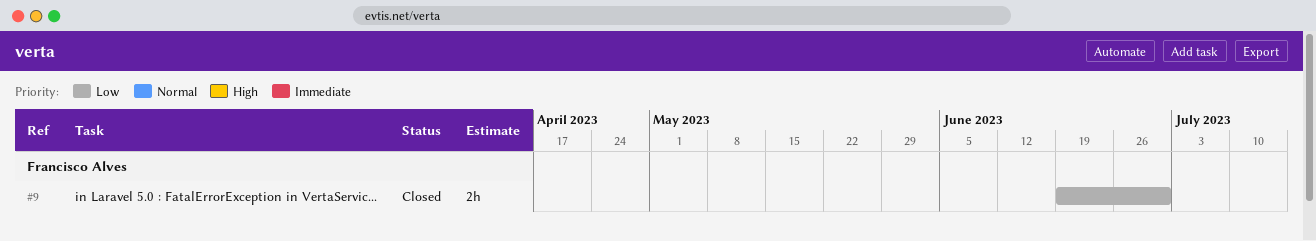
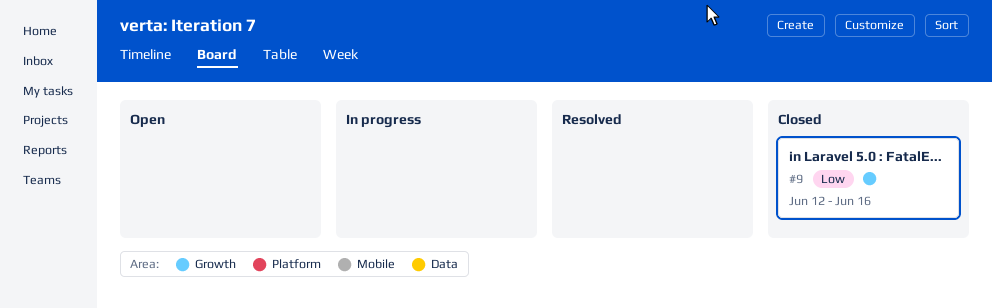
#9, start: Jun 19 -> Jun 12
#9, due: Jun 30 -> Jun 16

